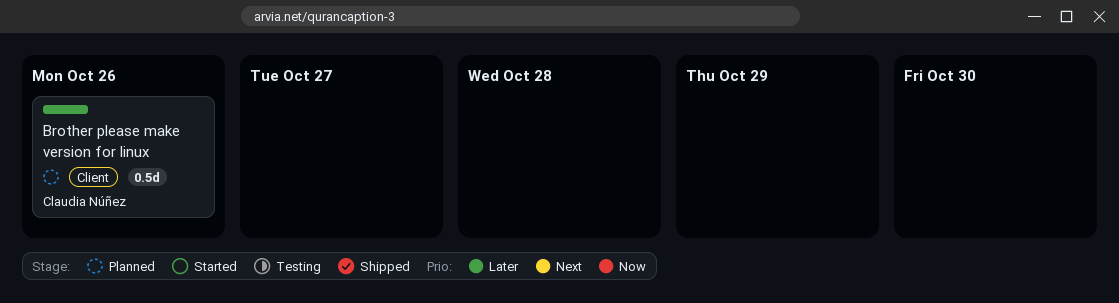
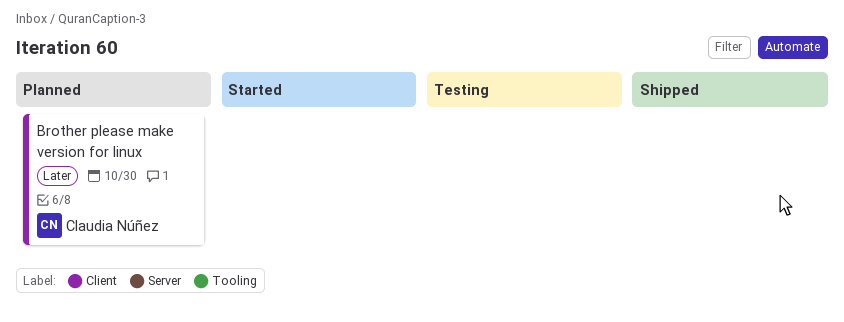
Brother please make version for linux, due: Oct 26 -> Oct 30

